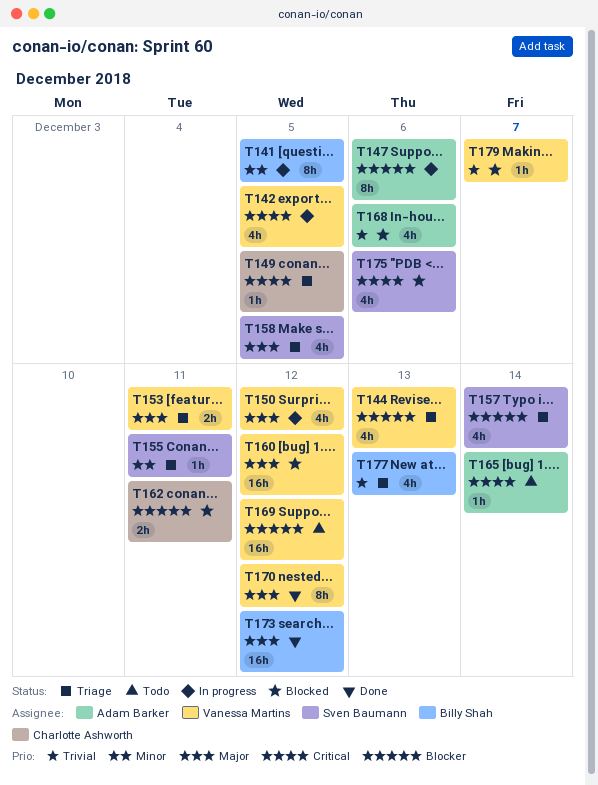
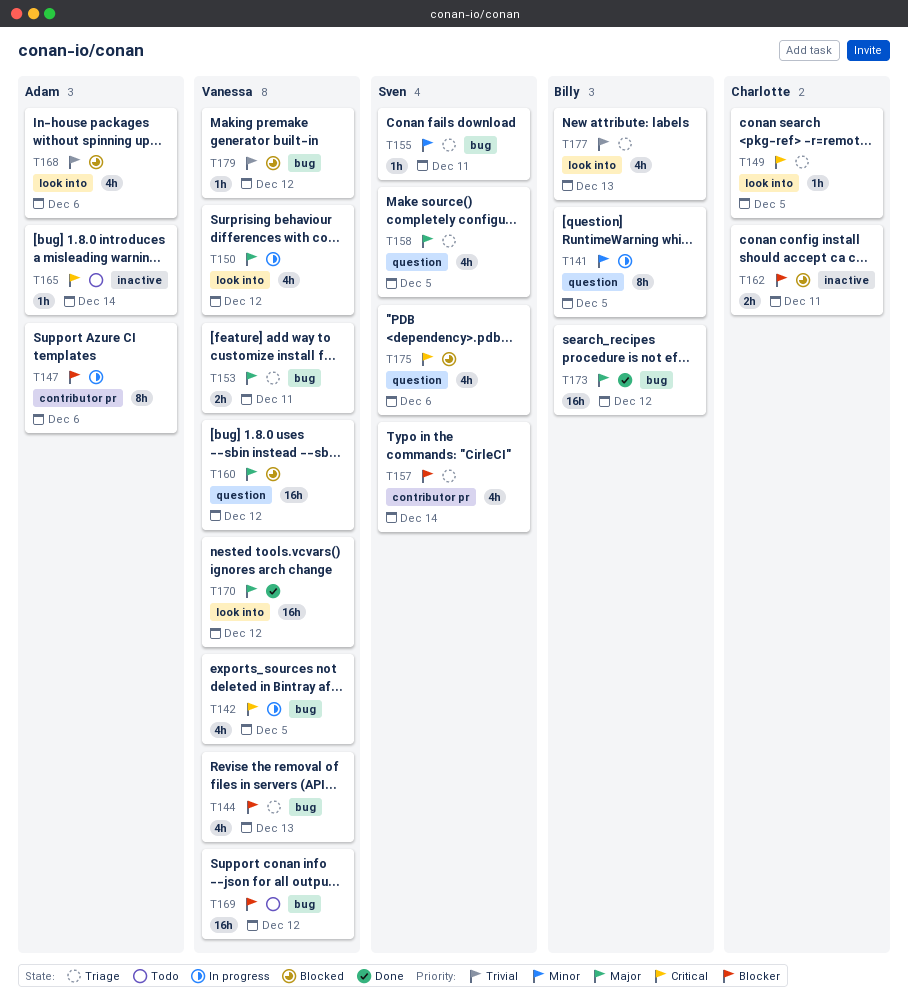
T170, estimate: 8h -> 16h
T179, due: Dec 7 -> Dec 12

